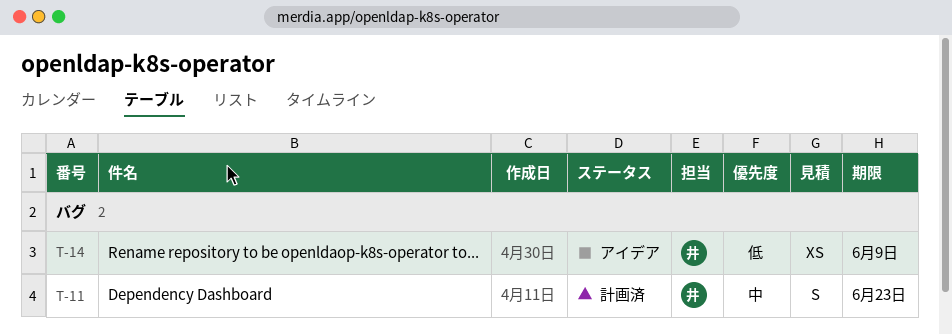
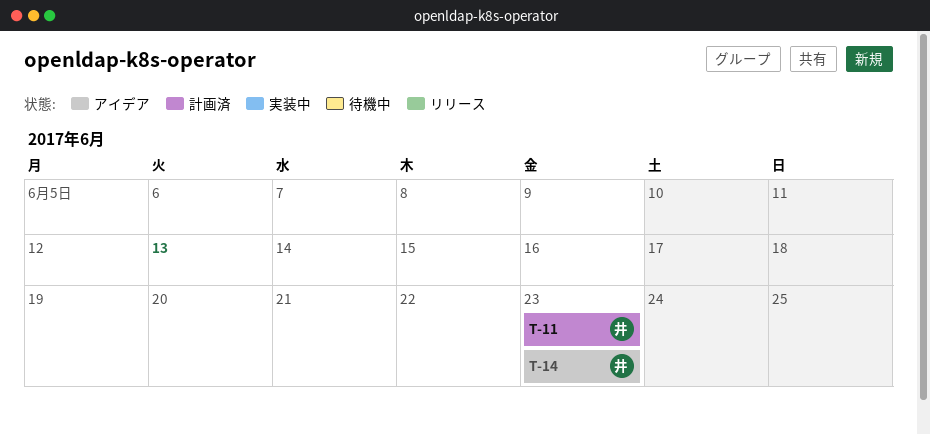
T-14, due: Jun 9 -> Jun 23

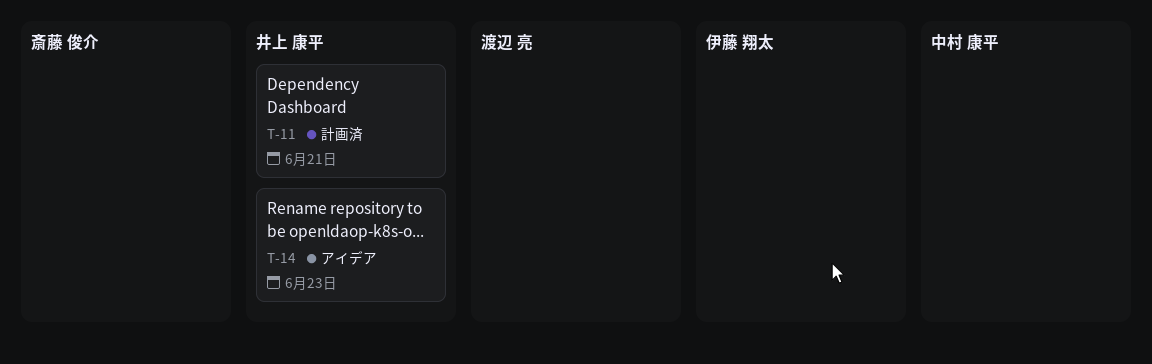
T-11, due: Jun 23 -> Jun 21

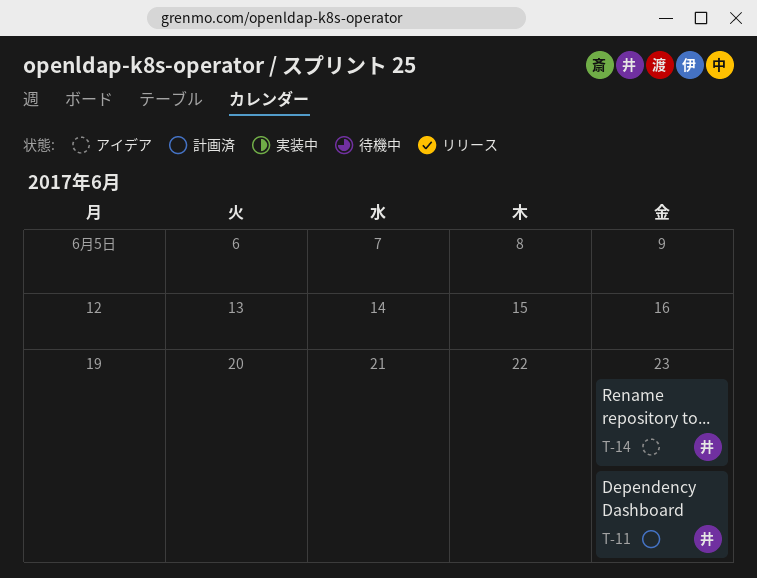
T-11, due: Jun 21 -> Jun 23

